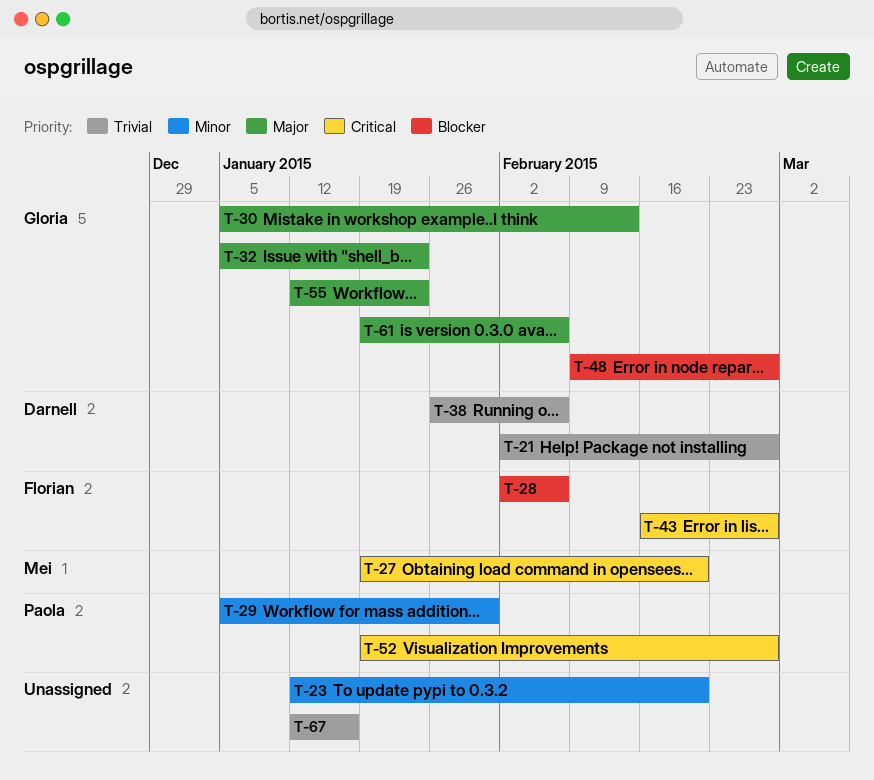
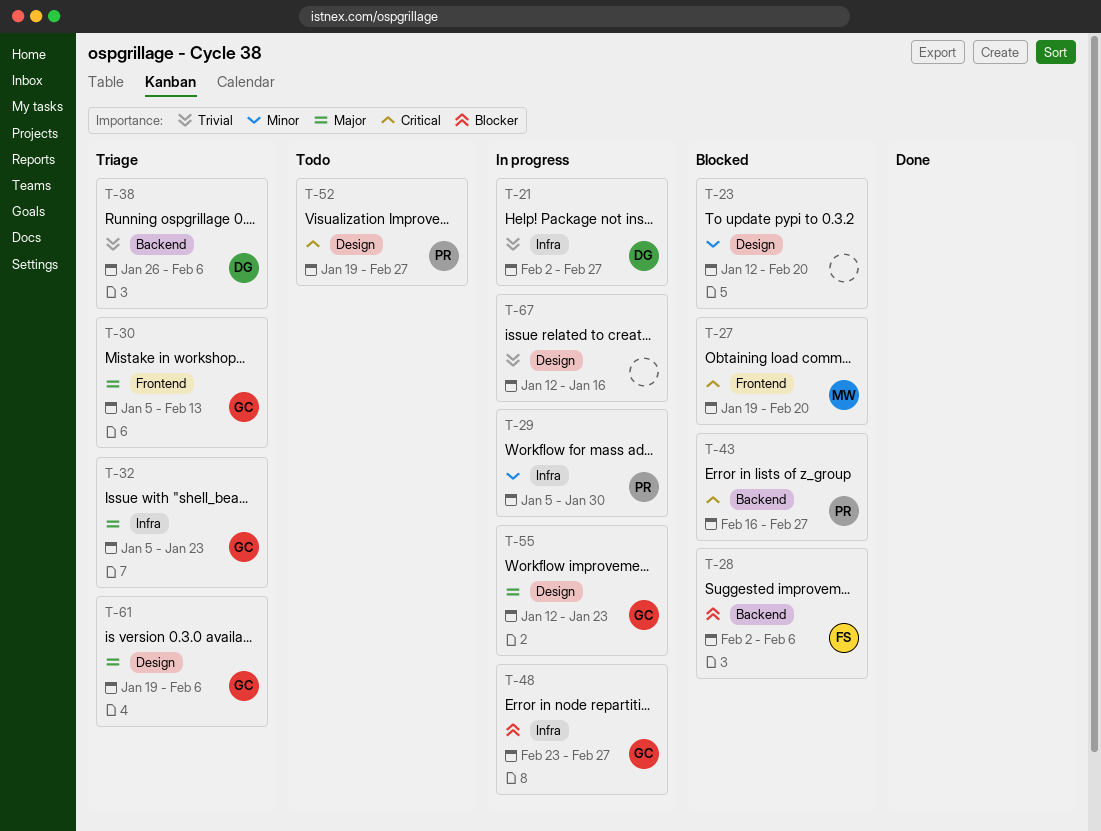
T-43, owner: Florian -> Paola
T-48, start: Feb 9 -> Feb 23

